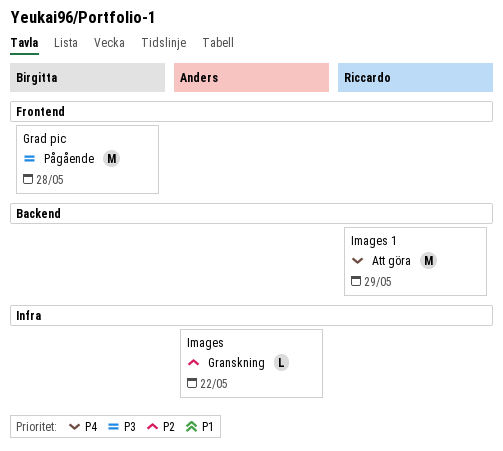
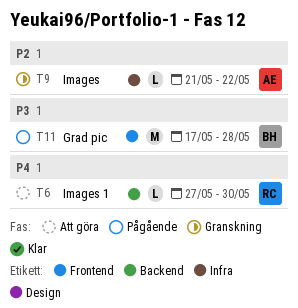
Images 1, estimate: M -> L
Images 1, due: May 29 -> May 30

